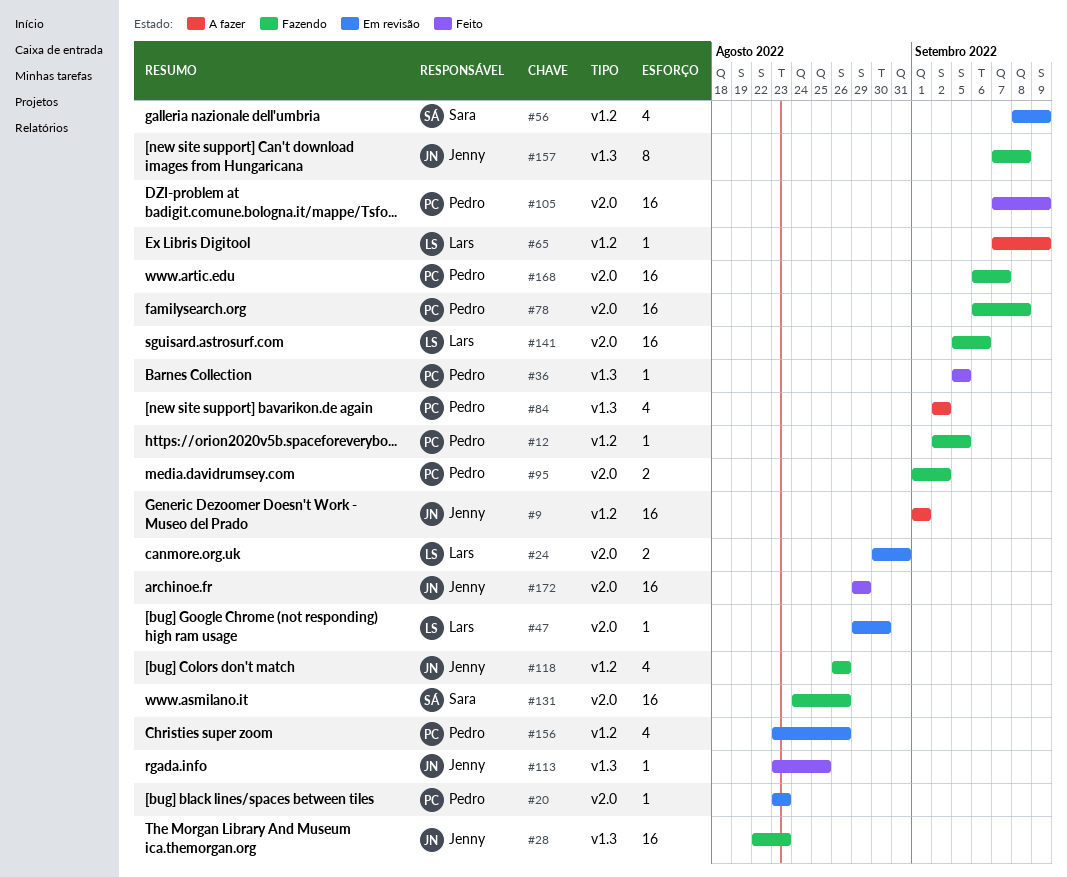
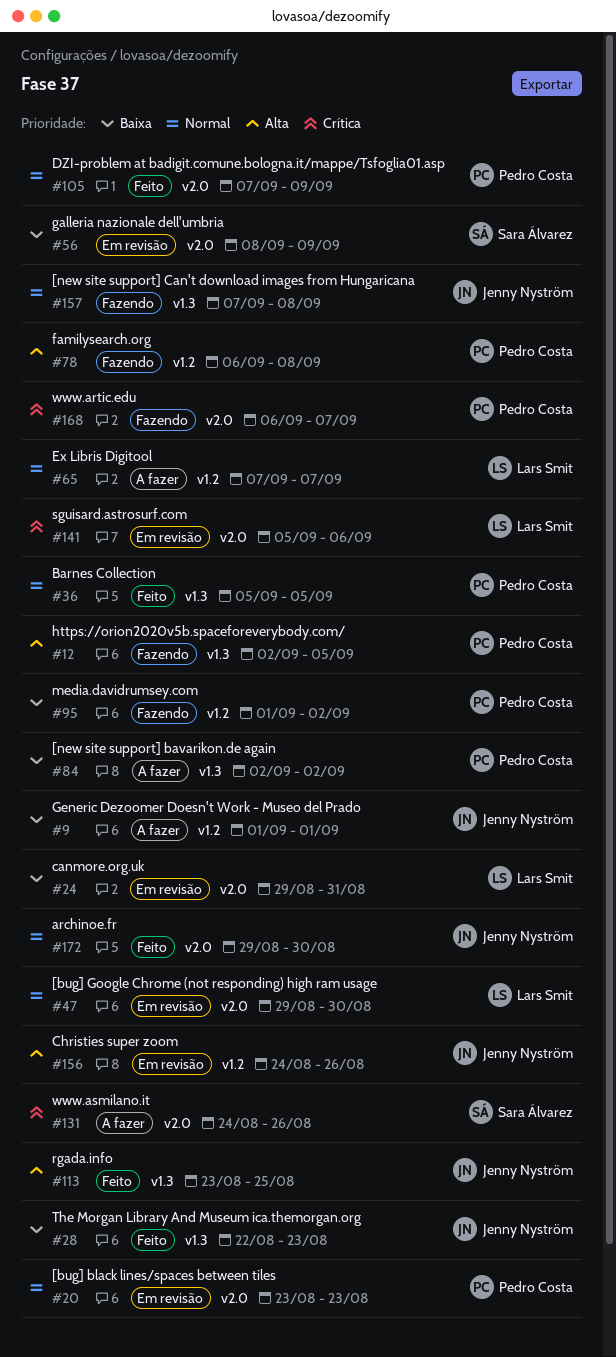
#12, label: v1.2 -> v1.3
#24, start: Aug 30 -> Aug 29
#28, status: Fazendo -> Feito
#56, label: v1.2 -> v2.0
#65, due: Sep 9 -> Sep 7
#78, label: v2.0 -> v1.2
#95, label: v2.0 -> v1.2
#118: present -> none
#131, status: Fazendo -> A fazer
#141, status: Fazendo -> Em revisão
#156, owner: Pedro Costa -> Jenny Nyström
#156, start: Aug 23 -> Aug 24
#172, due: Aug 29 -> Aug 30

